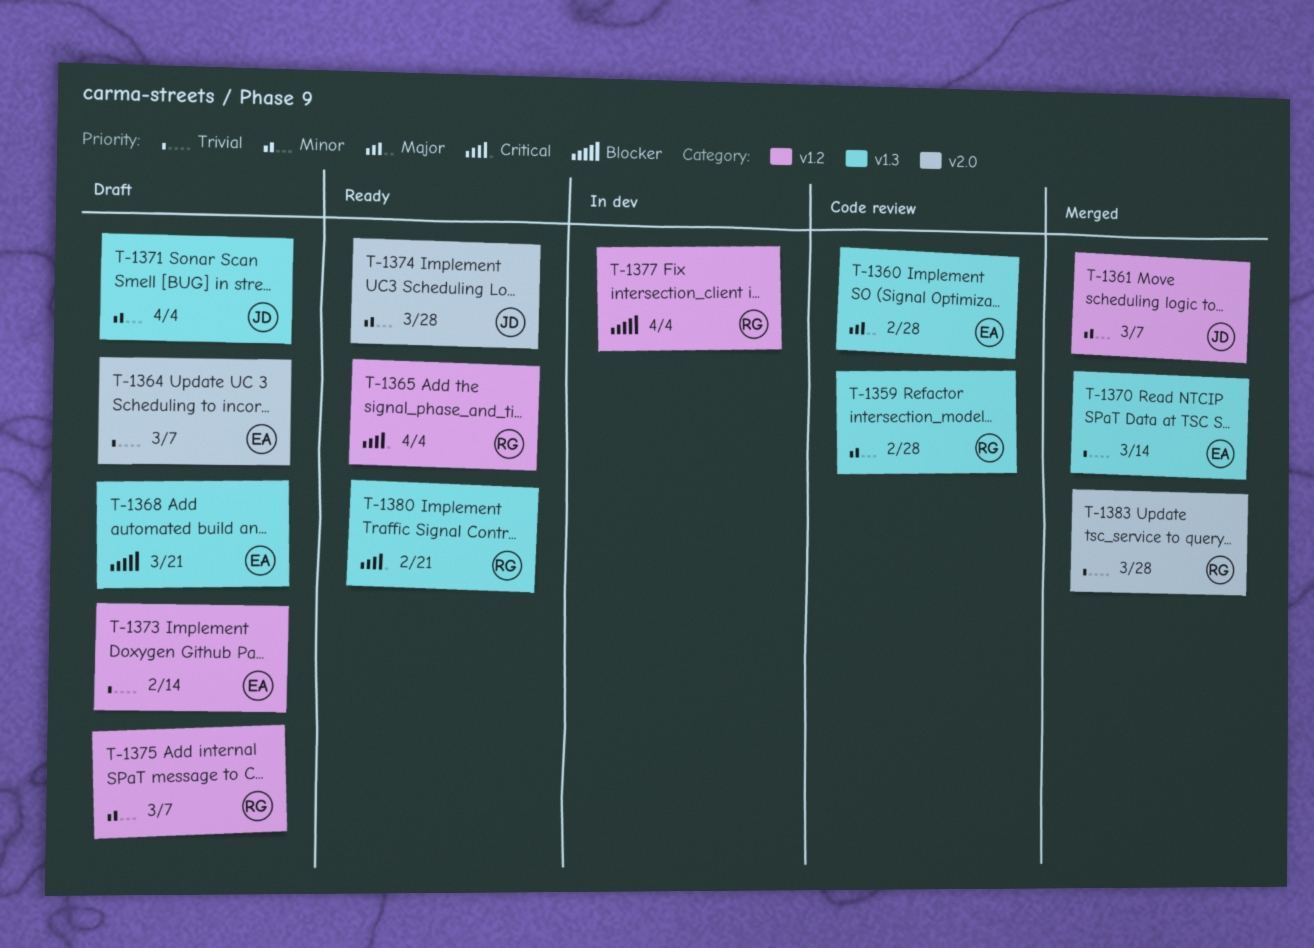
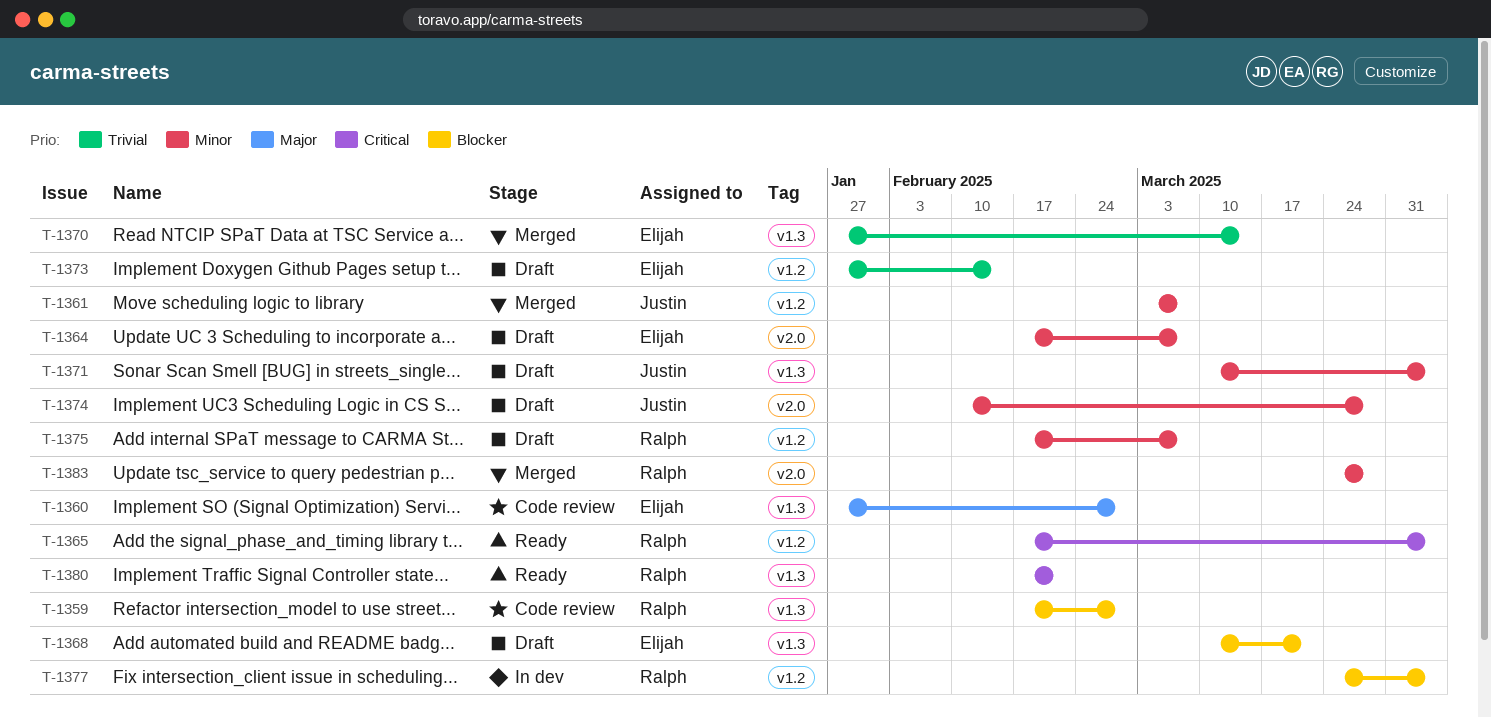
T-1359, priority: Minor -> Blocker
T-1364, priority: Trivial -> Minor
T-1374, status: Ready -> Draft
T-1383, priority: Trivial -> Minor

